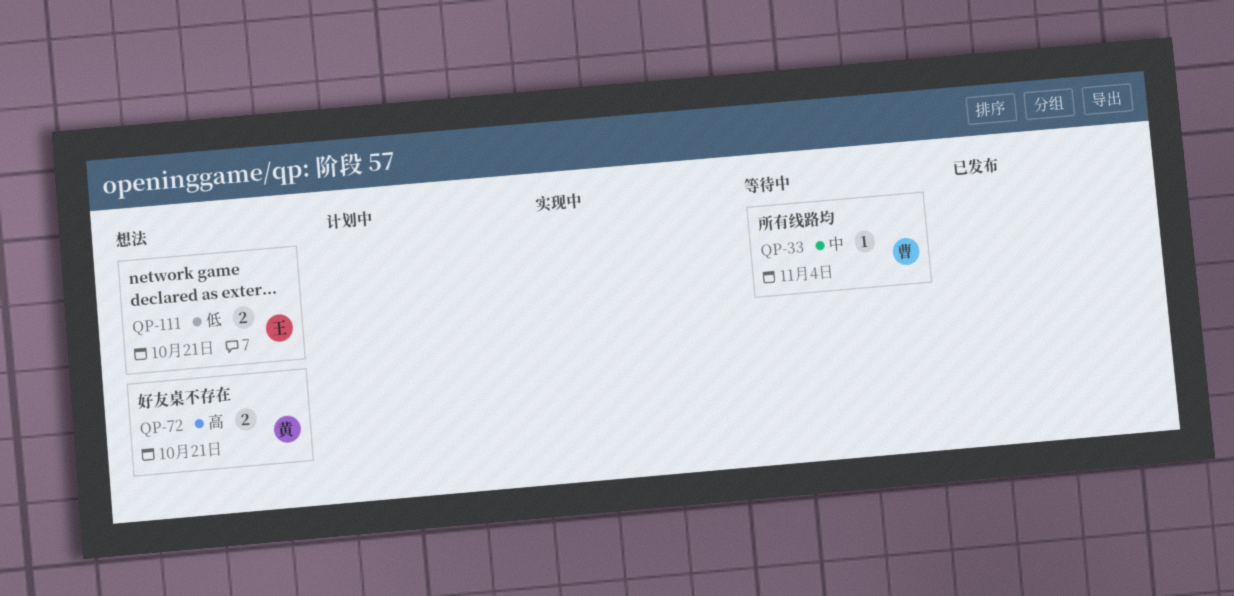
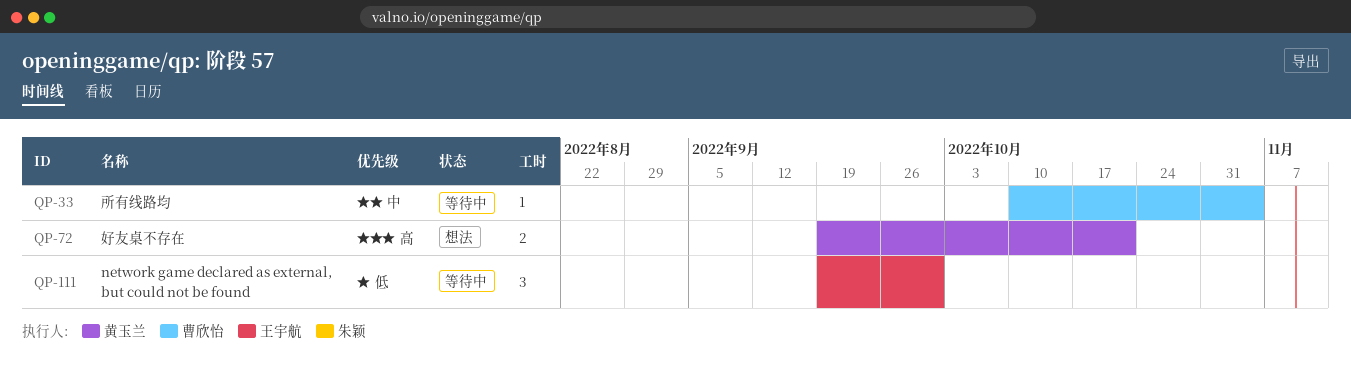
QP-111, status: 想法 -> 等待中
QP-111, estimate: 2 -> 3
QP-111, due: Oct 21 -> Sep 30

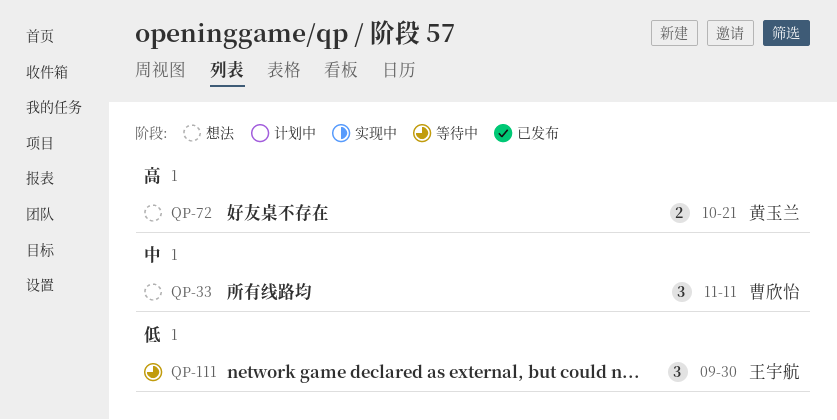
QP-33, status: 等待中 -> 想法
QP-33, estimate: 1 -> 3
QP-33, due: Nov 4 -> Nov 11

